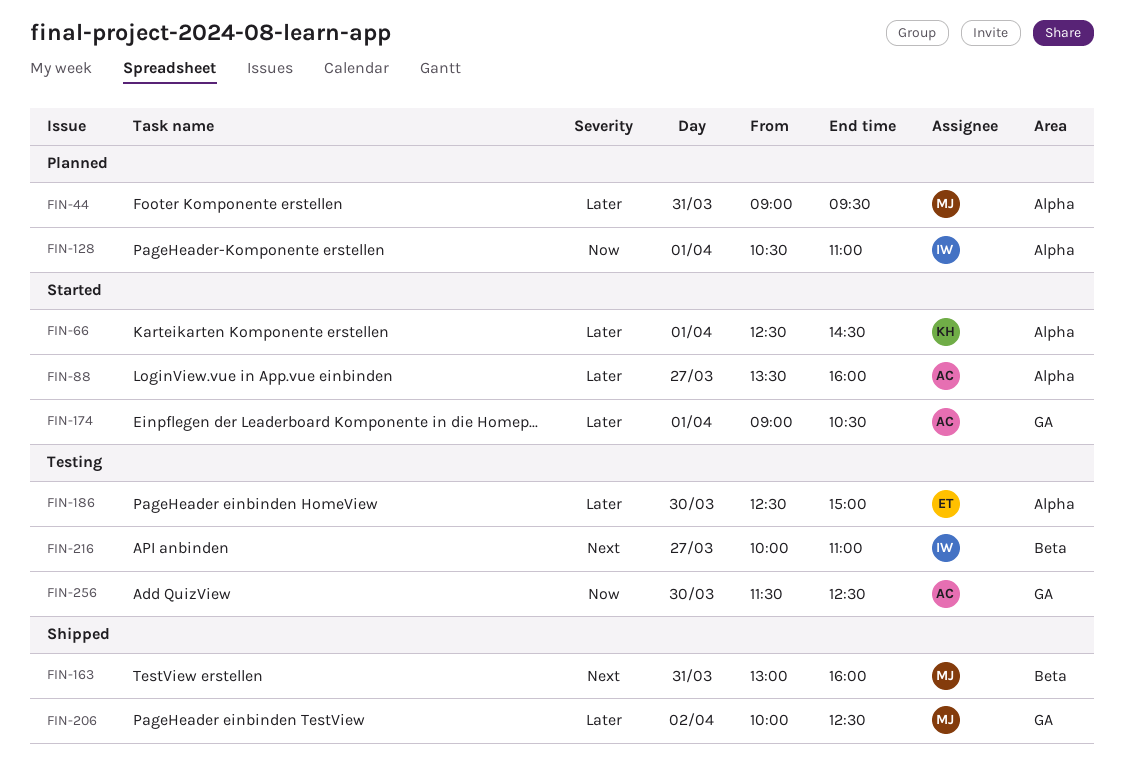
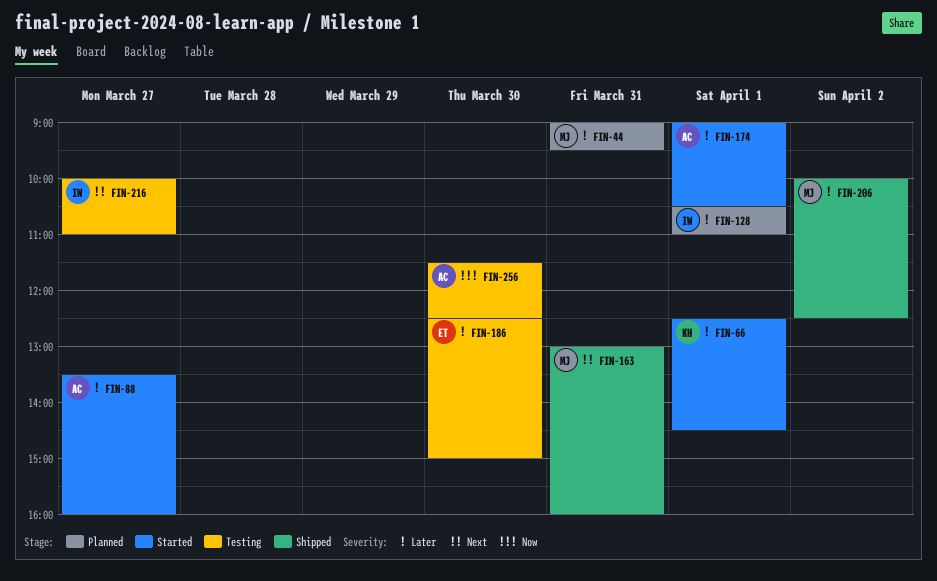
FIN-128, priority: Now -> Later

